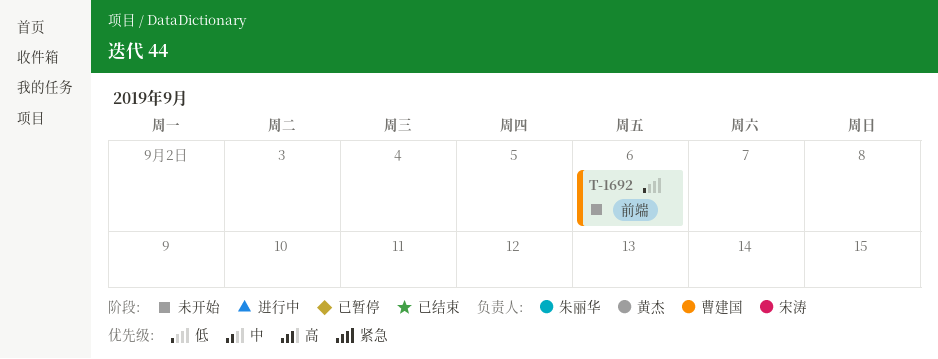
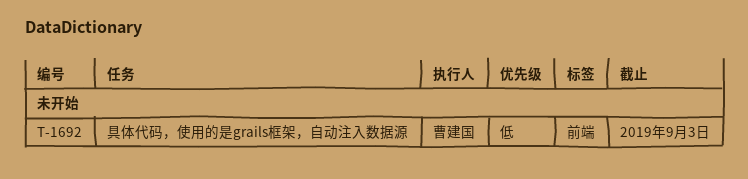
T-1692, due: Sep 6 -> Sep 3

